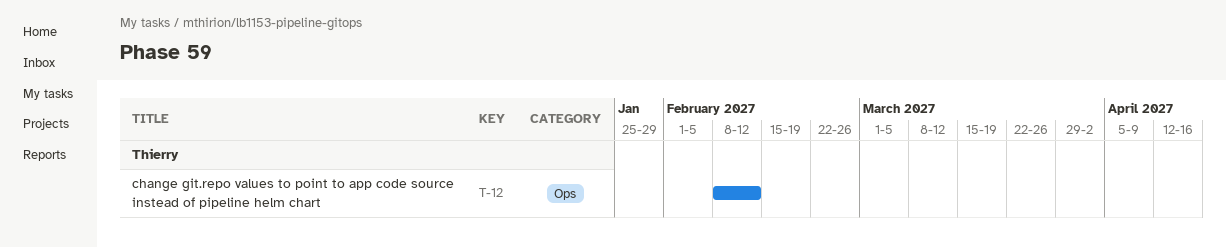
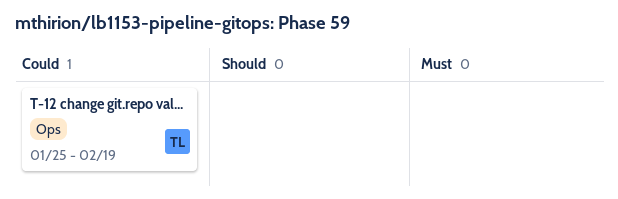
T-12, start: Feb 8 -> Jan 25
T-12, due: Feb 12 -> Feb 19

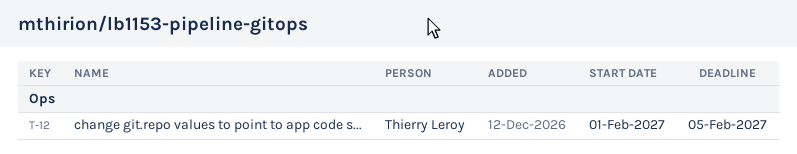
T-12, start: Jan 25 -> Feb 1
T-12, due: Feb 19 -> Feb 5

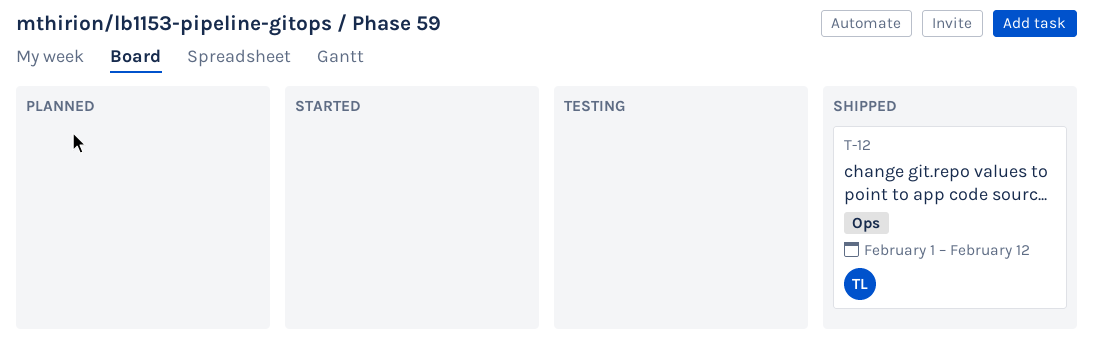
T-12, due: Feb 5 -> Feb 12

